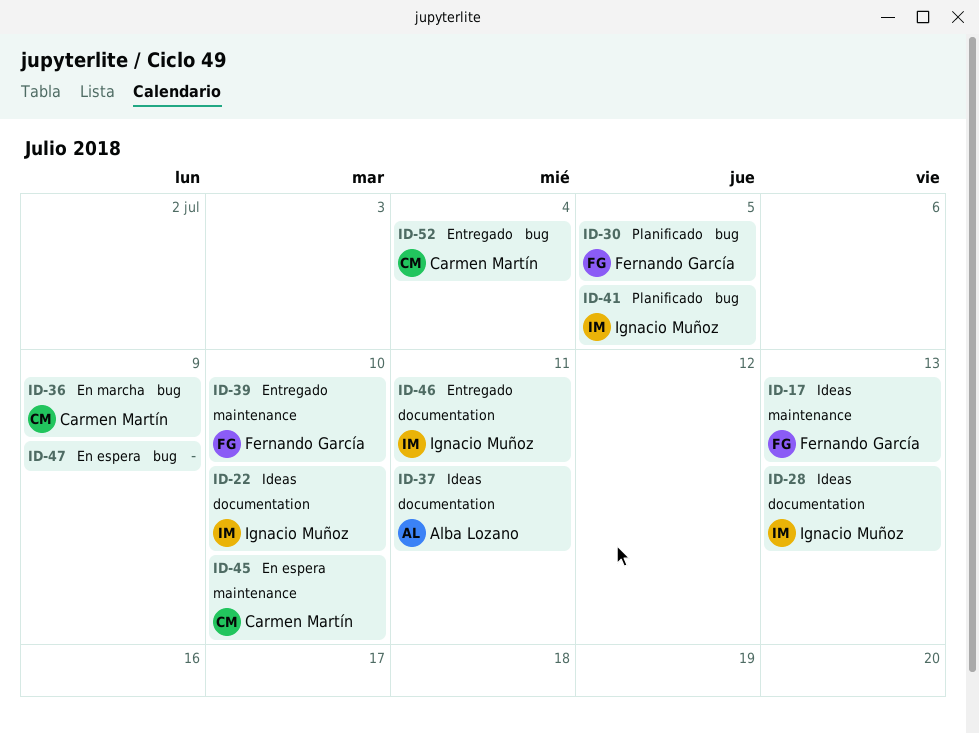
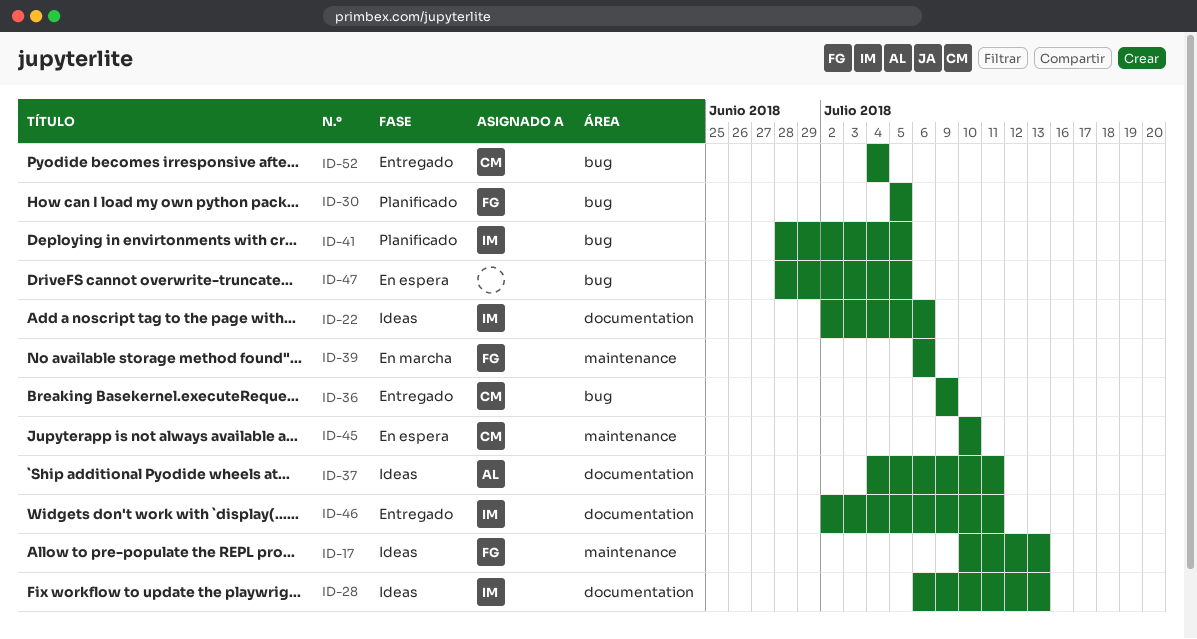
ID-22, due: Jul 10 -> Jul 6
ID-36, status: En marcha -> Entregado
ID-39, status: Entregado -> En marcha
ID-39, due: Jul 10 -> Jul 6
ID-47, due: Jul 9 -> Jul 5

